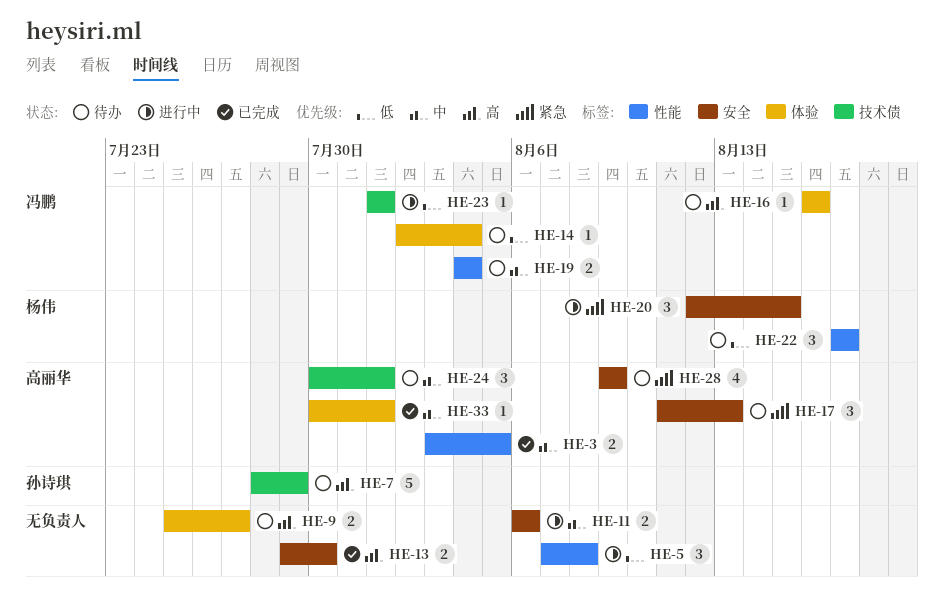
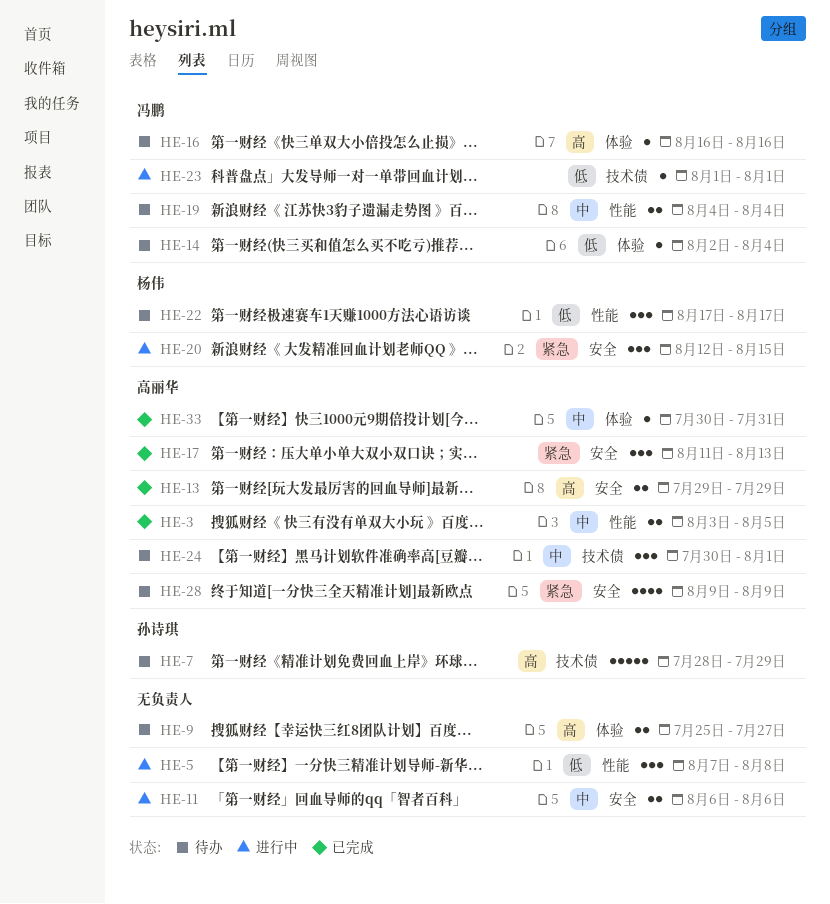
HE-13, owner: none -> 高丽华
HE-13, due: Jul 30 -> Jul 29
HE-17, status: 待办 -> 已完成
HE-33, due: Aug 1 -> Jul 31

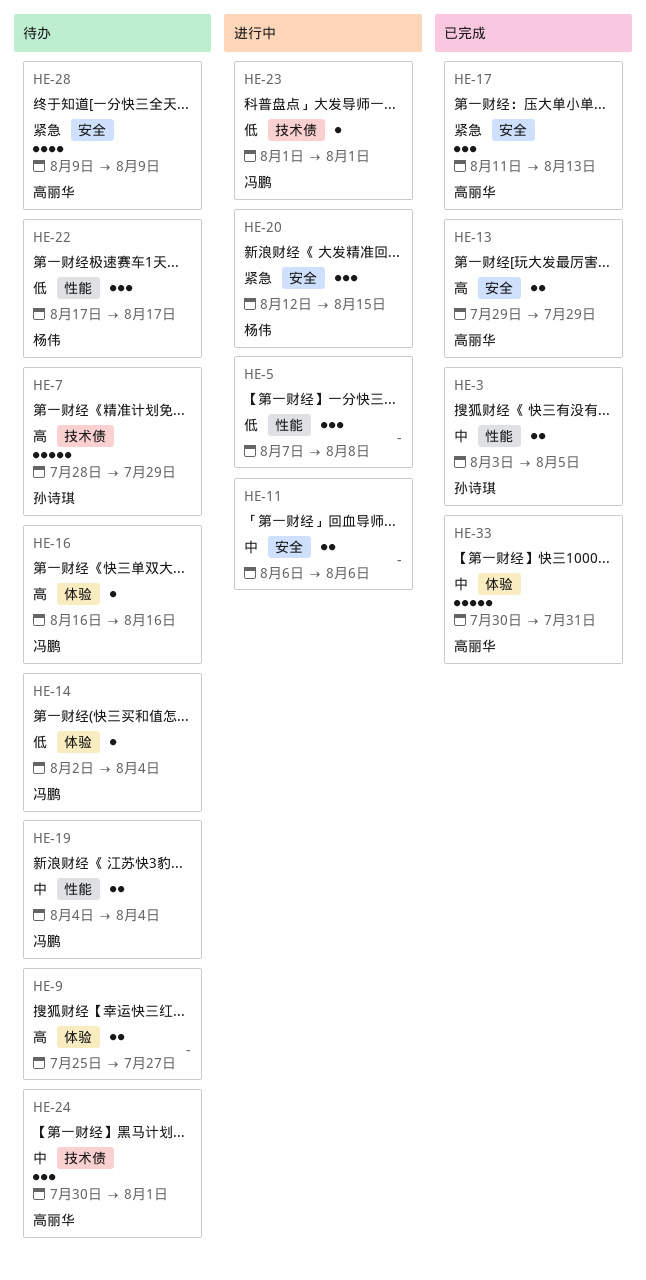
HE-3, owner: 高丽华 -> 孙诗琪
HE-33, estimate: 1 -> 5

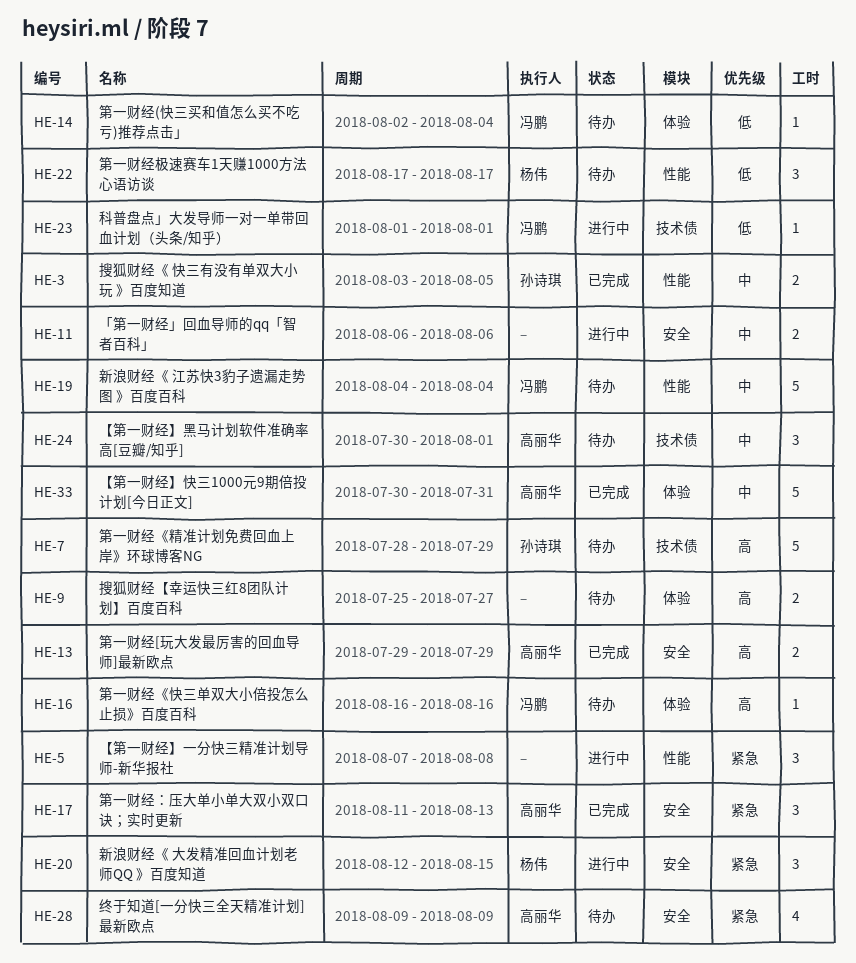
HE-5, priority: 低 -> 紧急
HE-19, estimate: 2 -> 5

